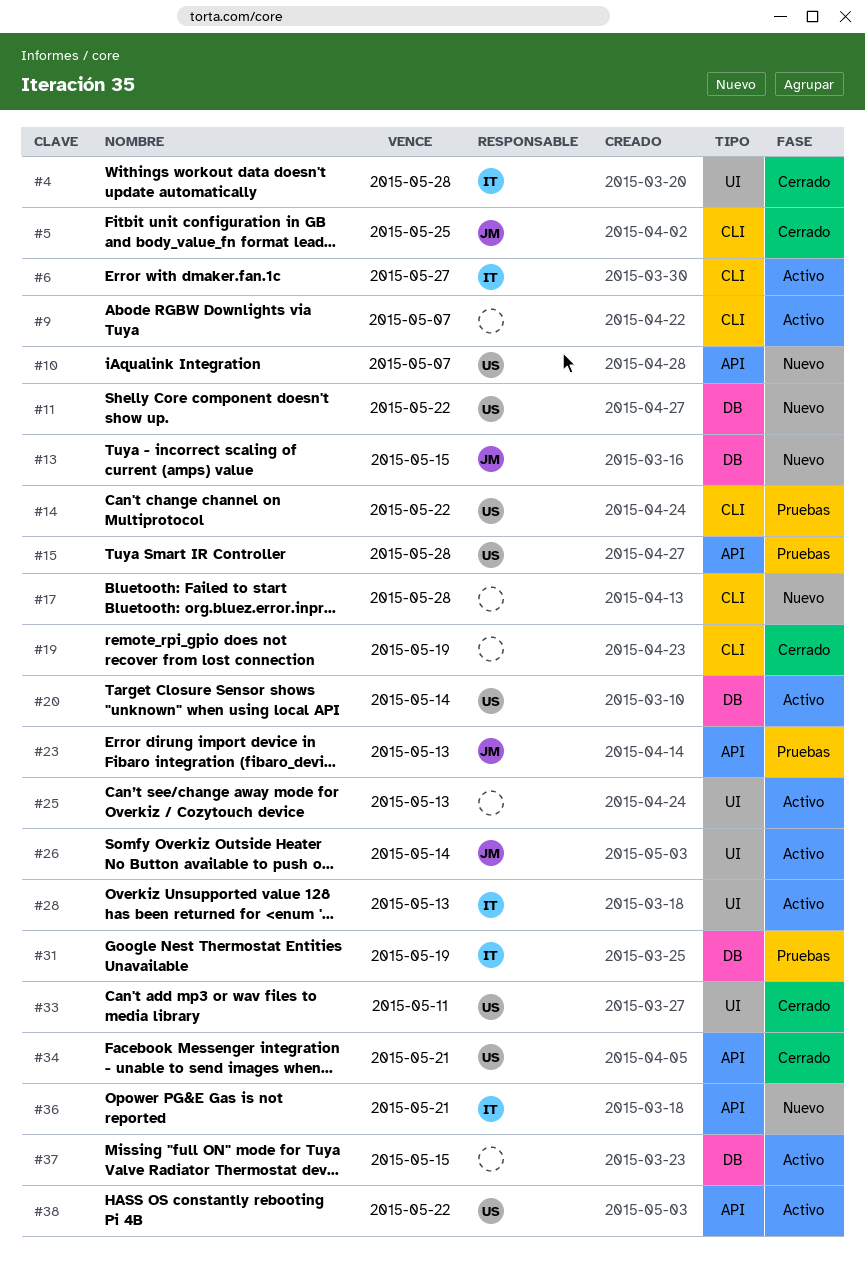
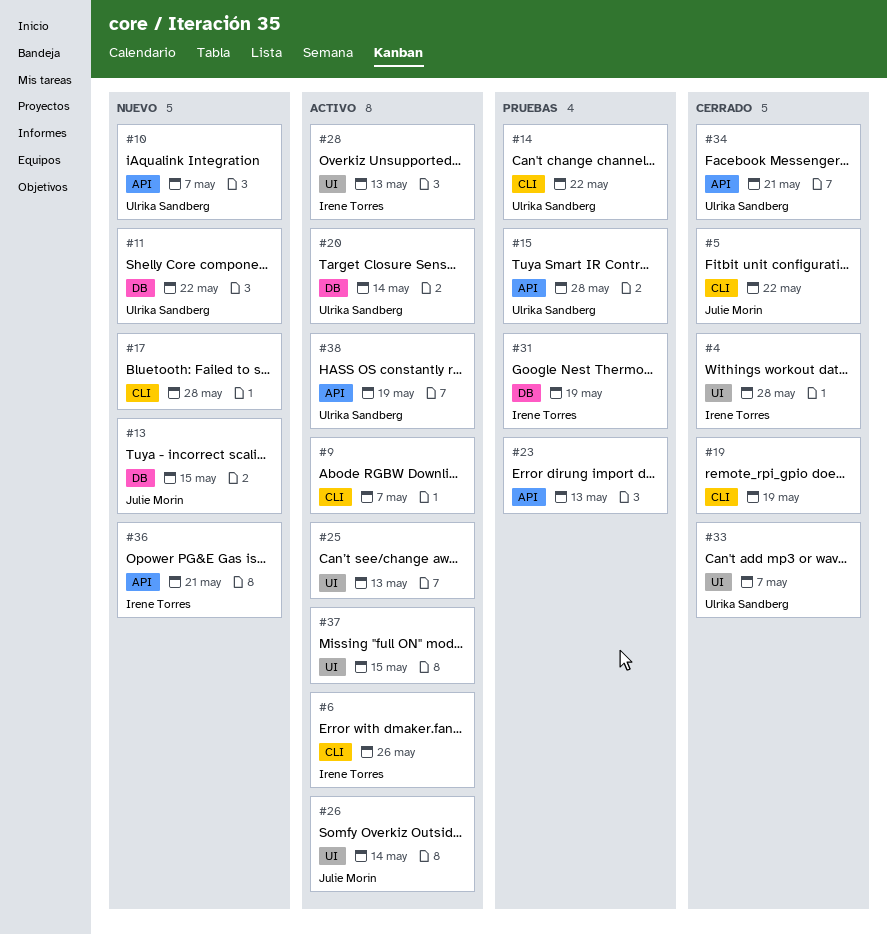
#5, due: May 25 -> May 22
#6, due: May 27 -> May 26
#23, owner: Julie Morin -> none
#33, due: May 11 -> May 7
#37, label: DB -> UI
#38, due: May 22 -> May 19

